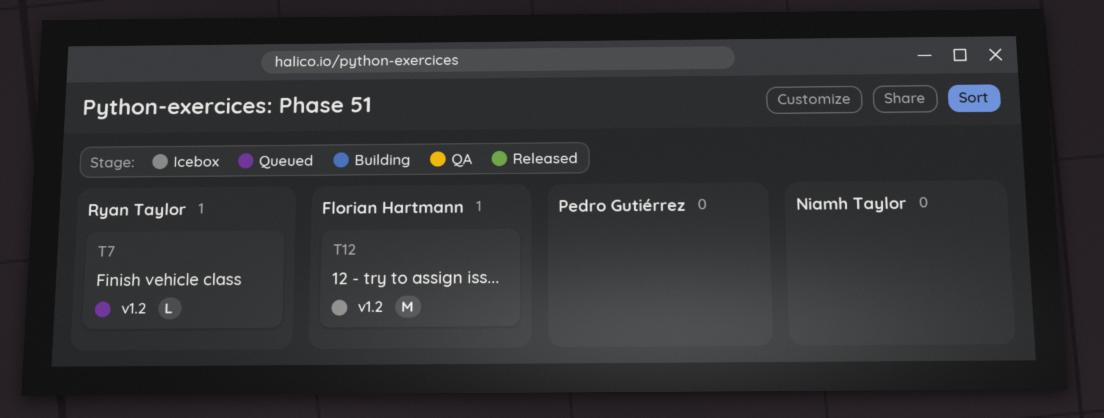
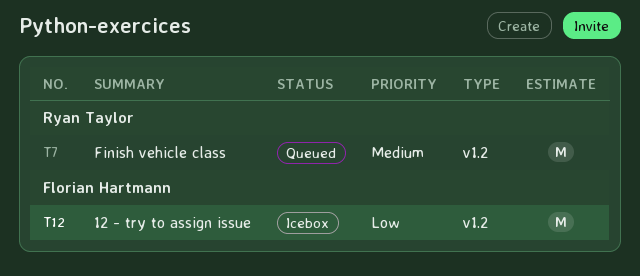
T7, estimate: L -> M

